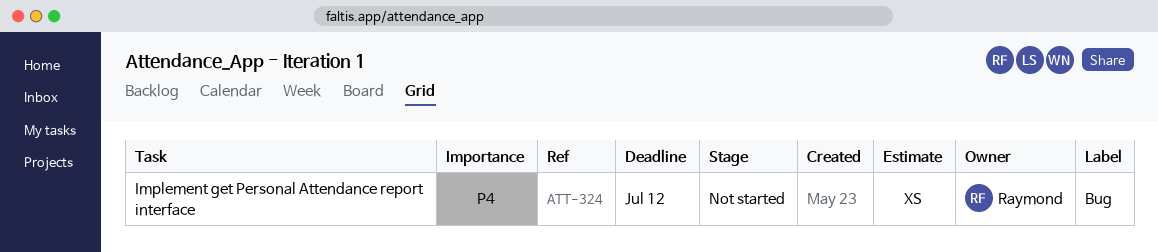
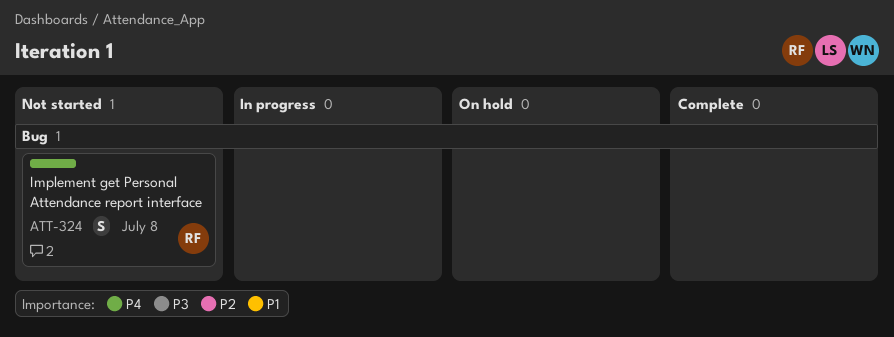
ATT-324, estimate: XS -> S
ATT-324, due: Jul 12 -> Jul 8

